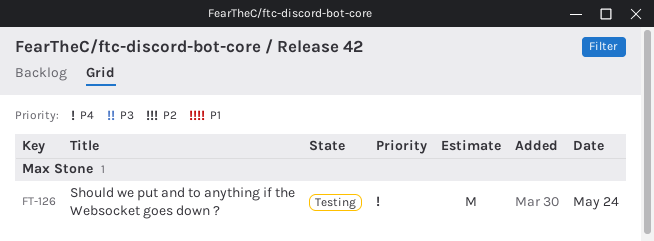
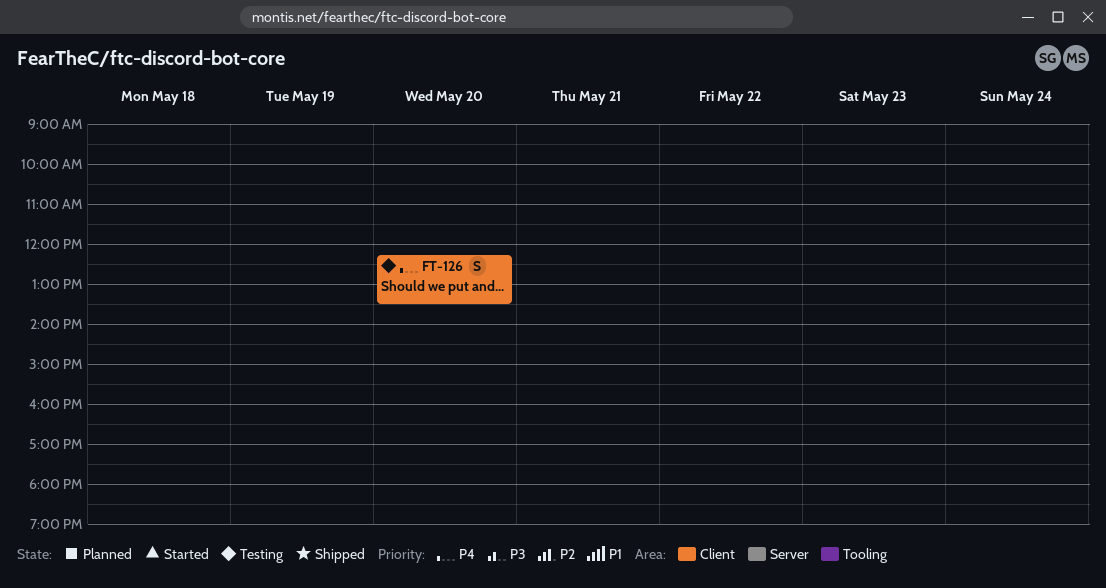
FT-126, estimate: M -> S
FT-126, day: May 24 -> May 20

